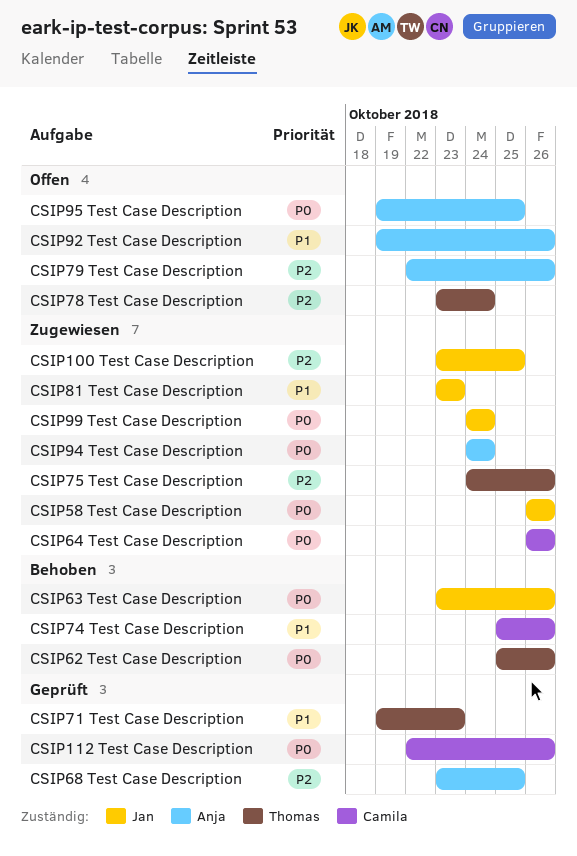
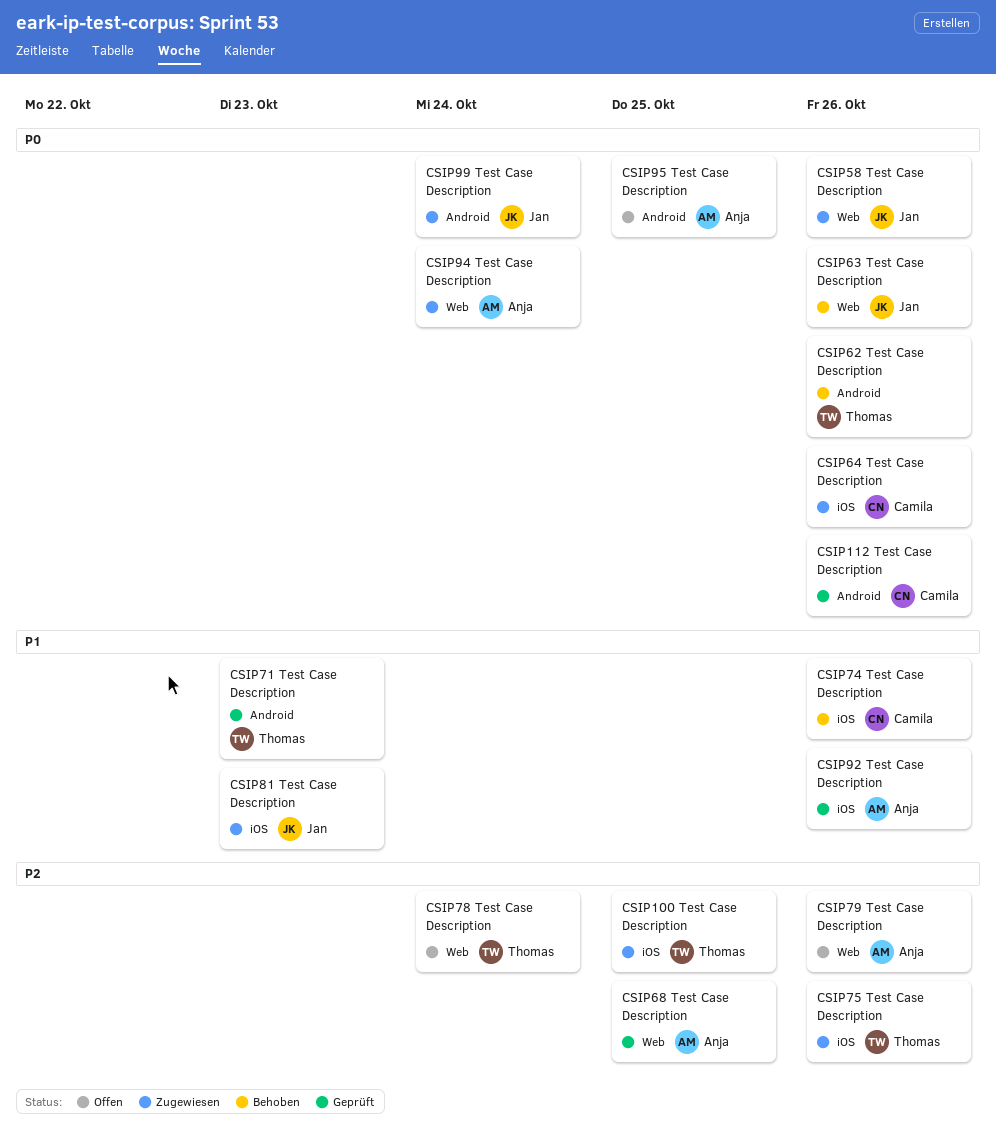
CSIP100 Test Case Description, owner: Jan -> Thomas
CSIP92 Test Case Description, status: Offen -> Geprüft

